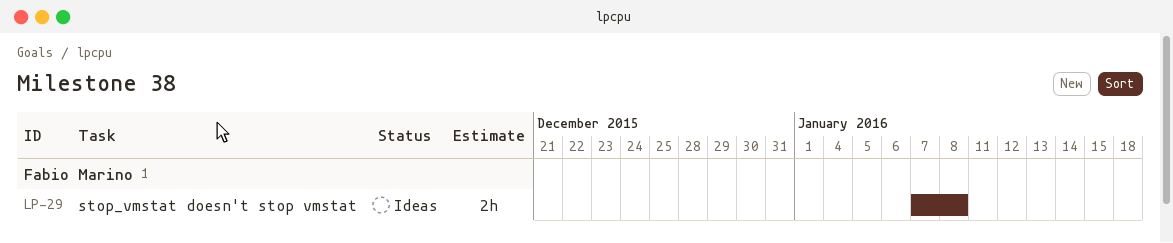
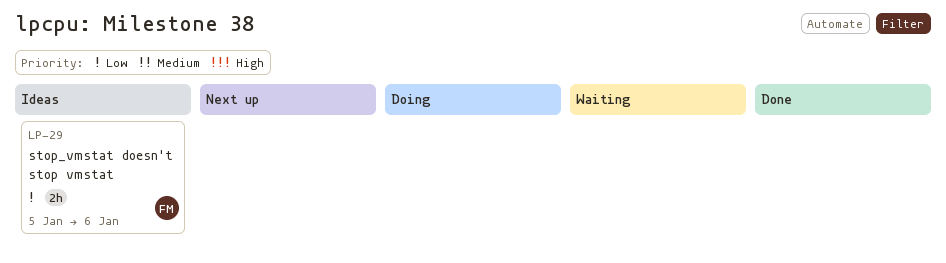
LP-29, start: Jan 7 -> Jan 5
LP-29, due: Jan 8 -> Jan 6

